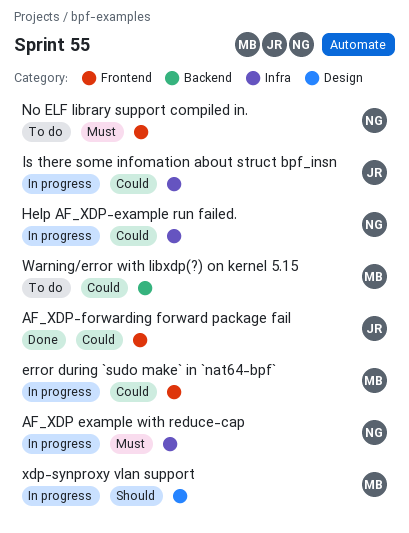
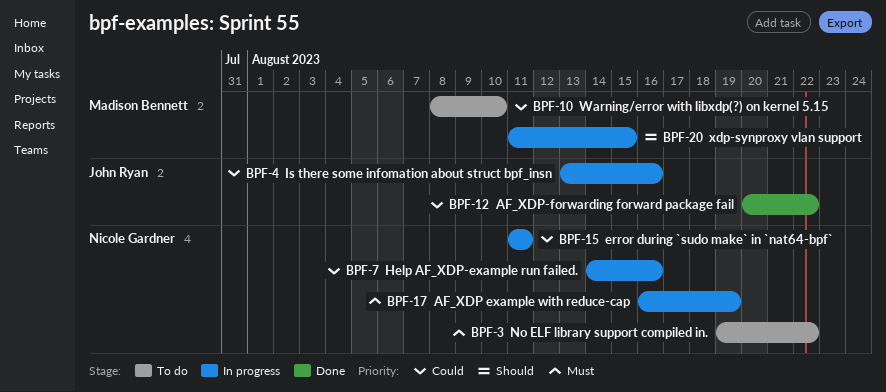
error during `sudo make` in `nat64-bpf`, owner: Madison Bennett -> Nicole Gardner

